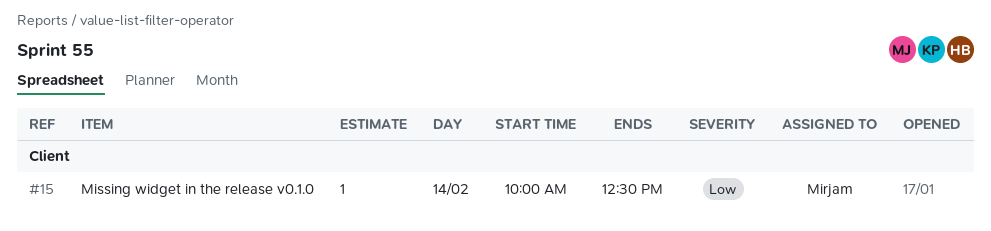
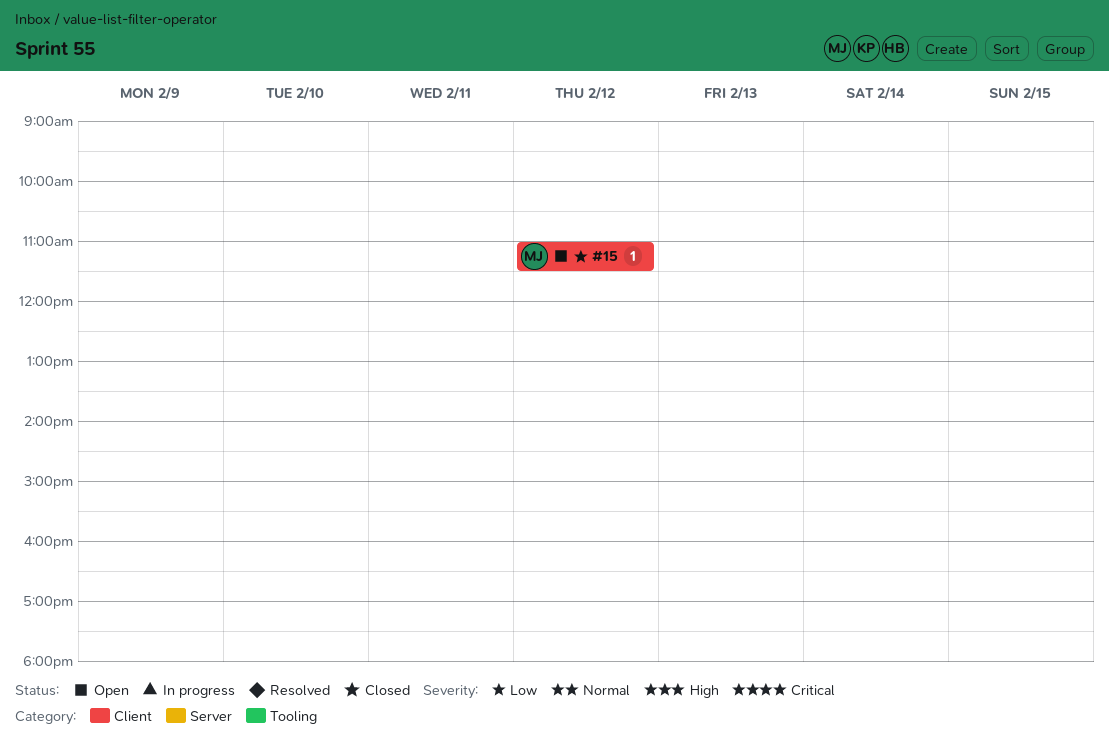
#15, day: Feb 14 -> Feb 12
#15, begins: 10:00 -> 11:00
#15, ends: 12:30 -> 11:30

